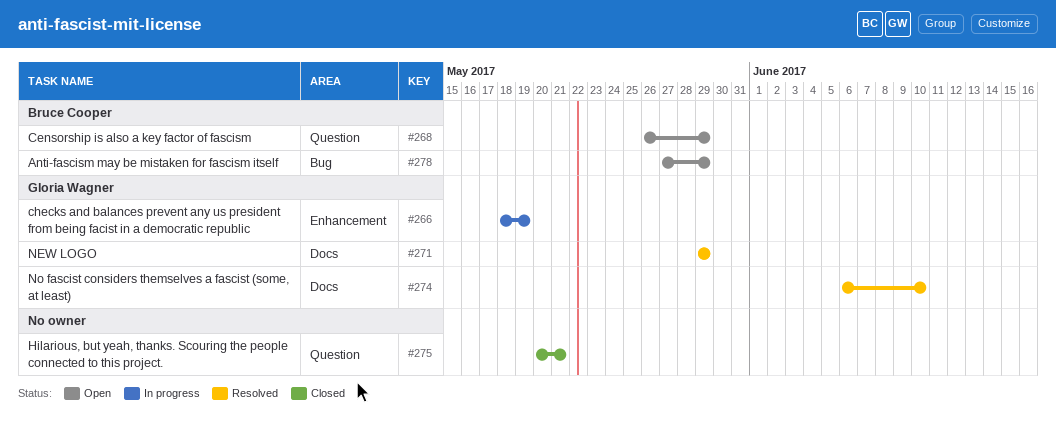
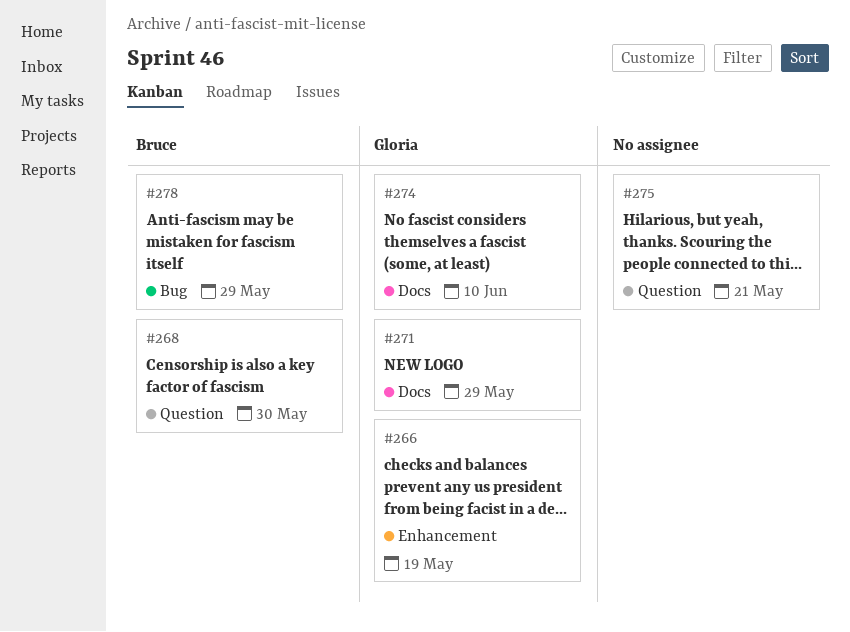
#268, due: May 29 -> May 30

